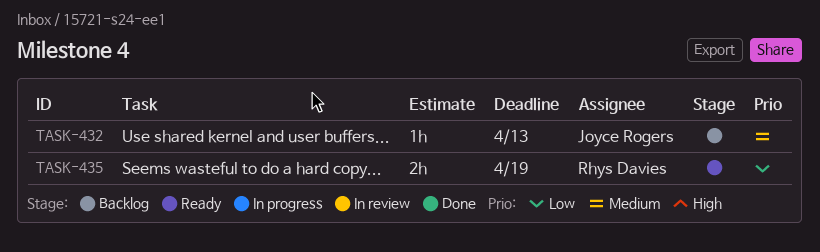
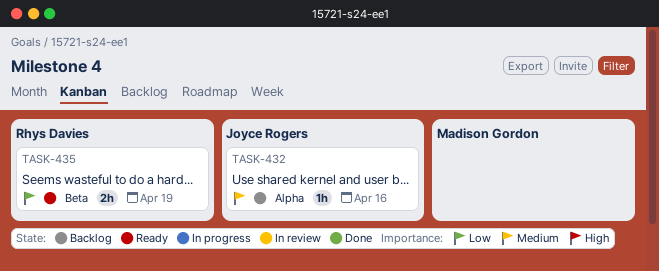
TASK-432, due: Apr 13 -> Apr 16

